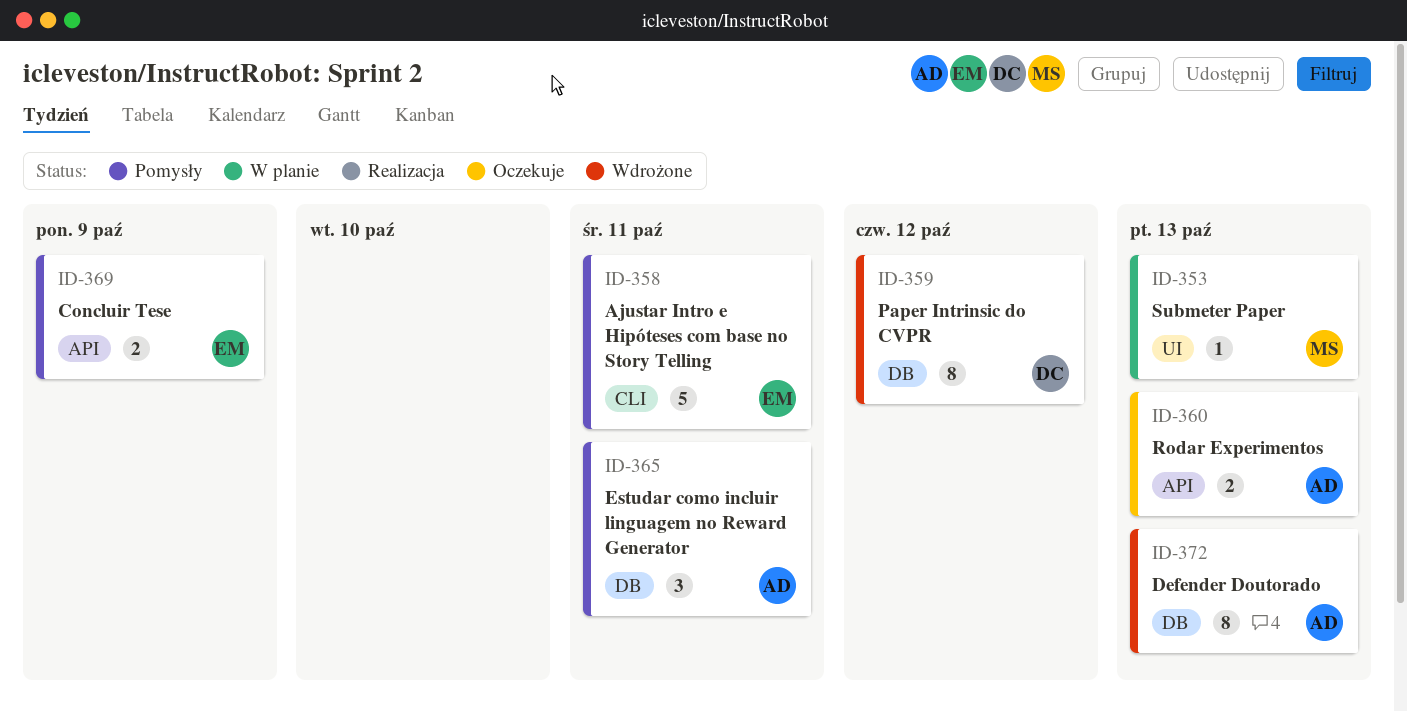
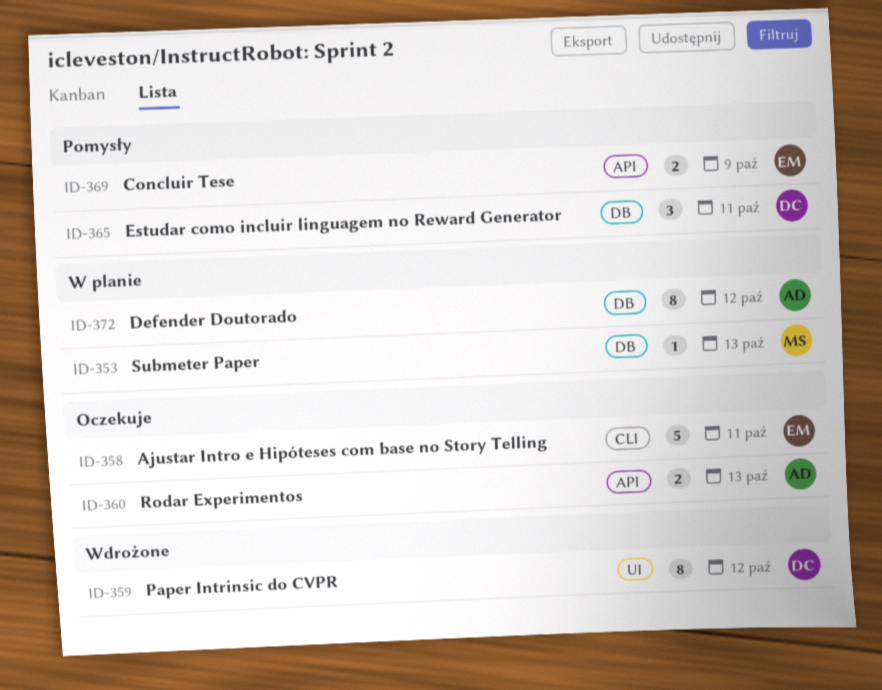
ID-353, label: UI -> DB
ID-358, status: Pomysły -> Oczekuje
ID-359, label: DB -> UI
ID-365, owner: AD -> DC
ID-372, status: Wdrożone -> W planie
ID-372, due: Oct 13 -> Oct 12

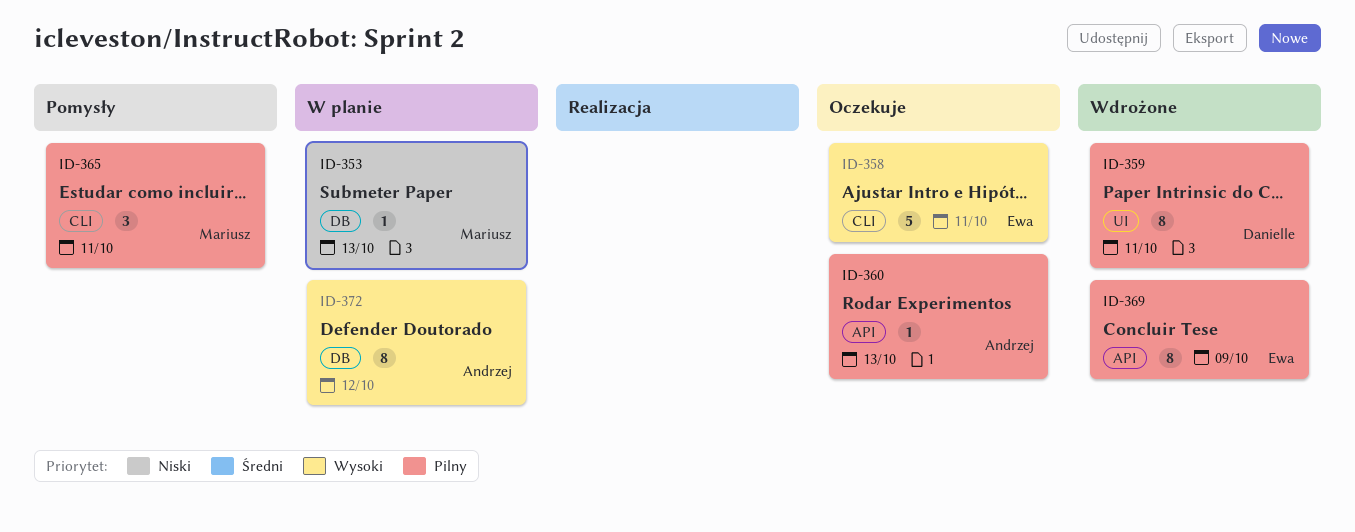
ID-359, due: Oct 12 -> Oct 11
ID-360, estimate: 2 -> 1
ID-365, owner: Danielle -> Mariusz
ID-365, label: DB -> CLI
ID-369, status: Pomysły -> Wdrożone
ID-369, estimate: 2 -> 8

